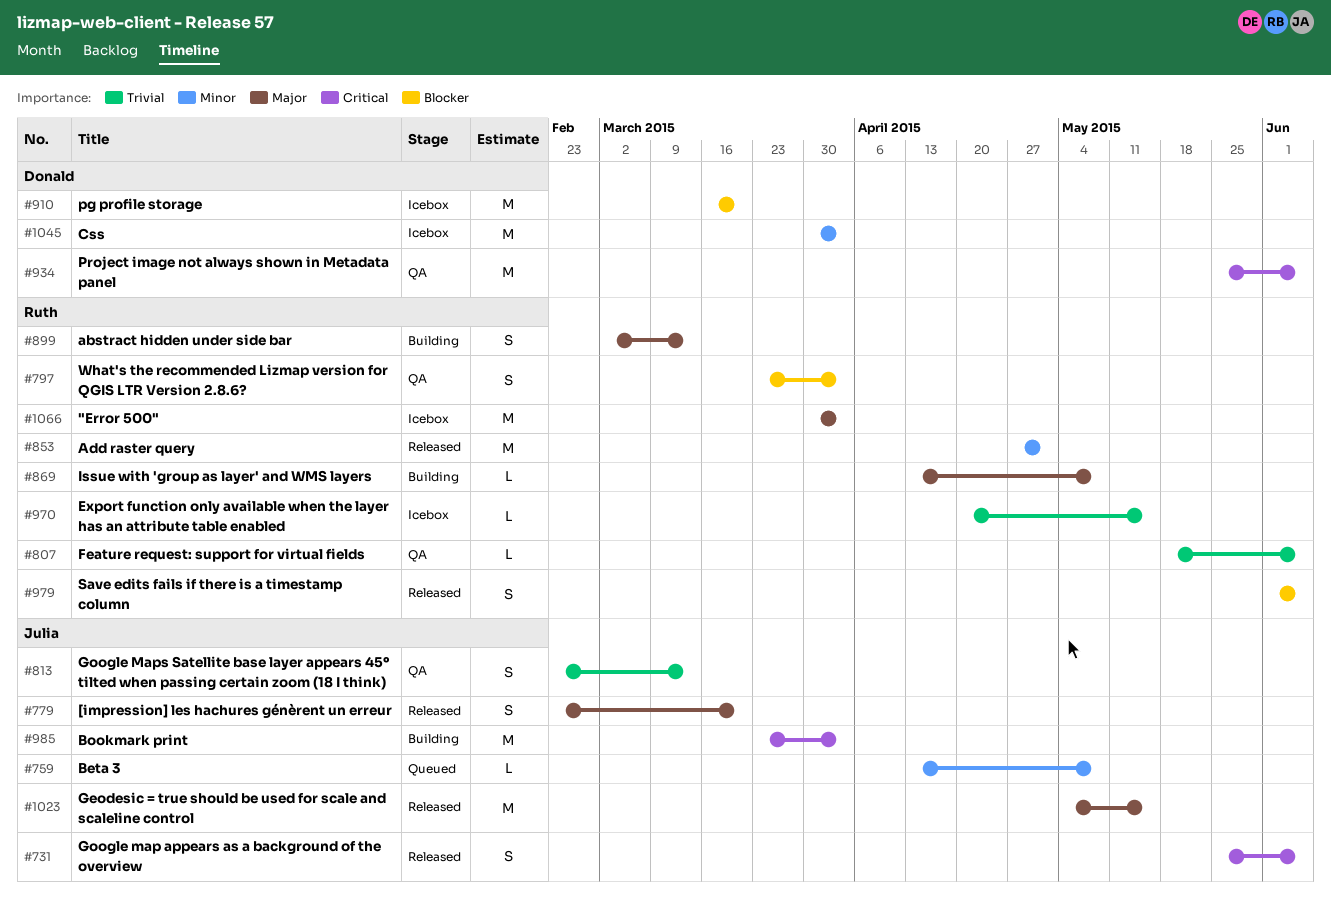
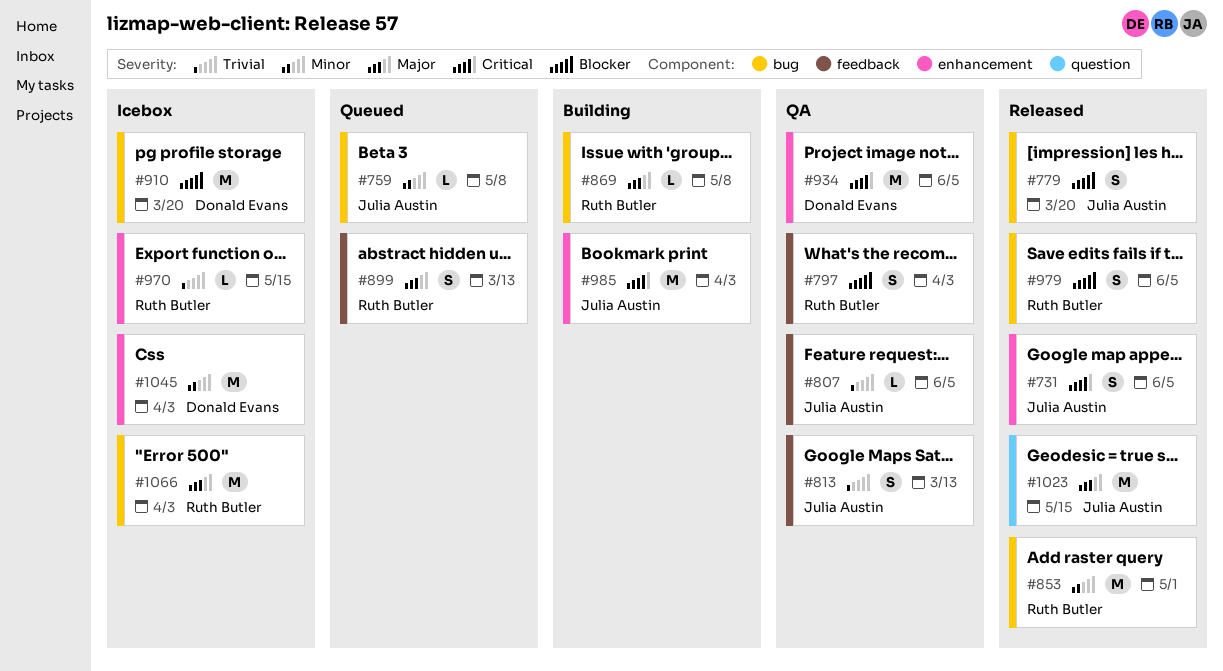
#779, priority: Major -> Blocker
#807, owner: Ruth Butler -> Julia Austin
#899, status: Building -> Queued

